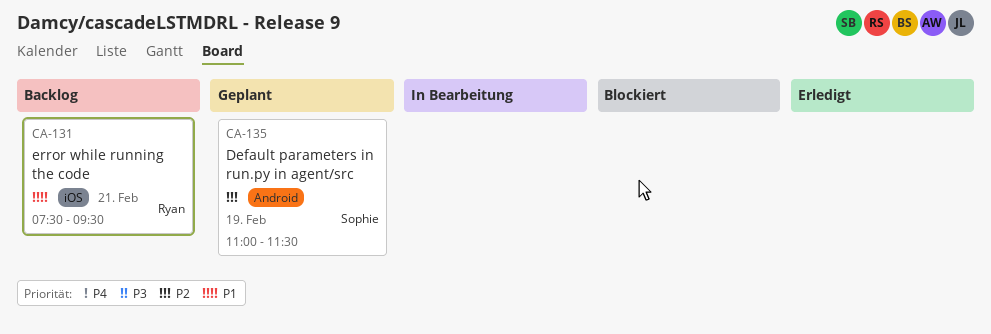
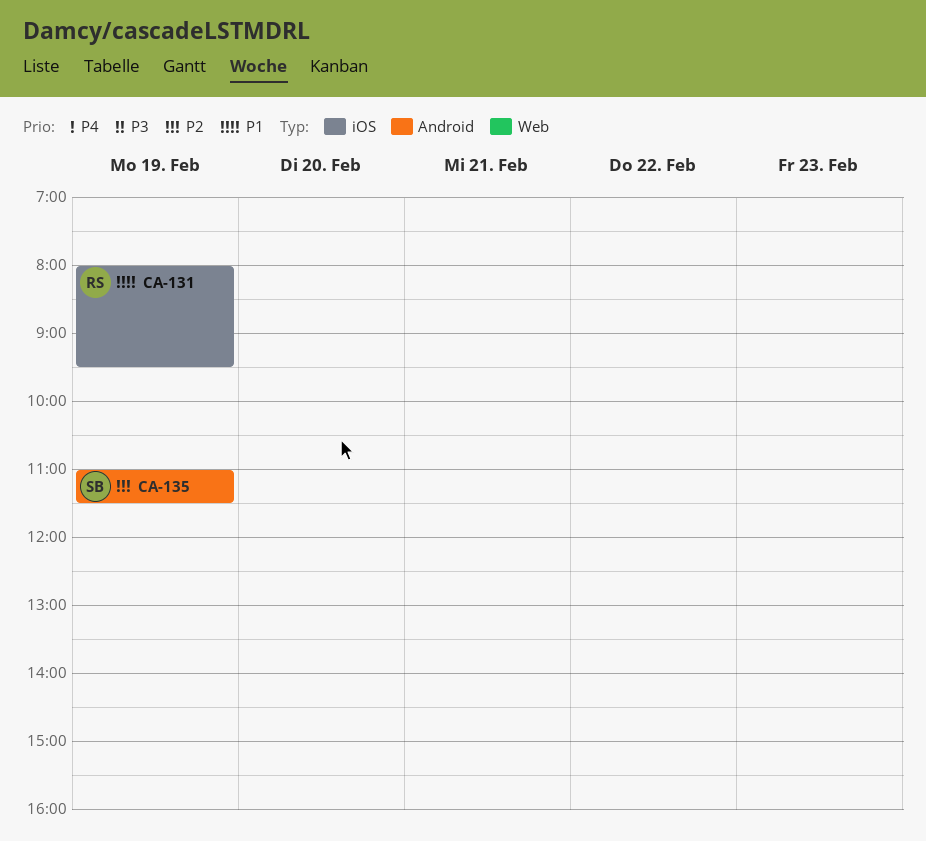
CA-131, day: Feb 21 -> Feb 19
CA-131, begins: 07:30 -> 08:00

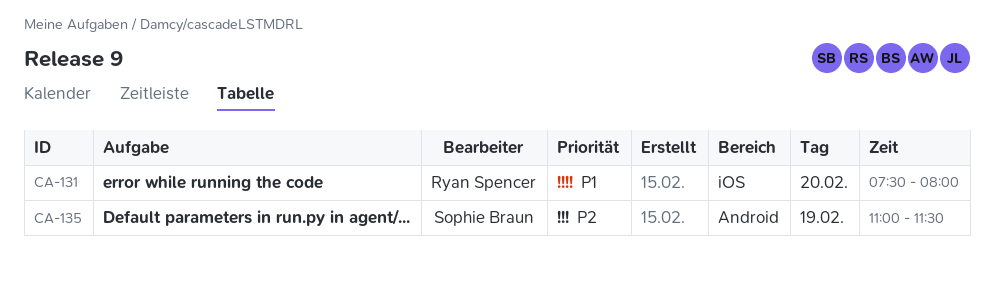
CA-131, day: Feb 19 -> Feb 20
CA-131, begins: 08:00 -> 07:30
CA-131, ends: 09:30 -> 08:00

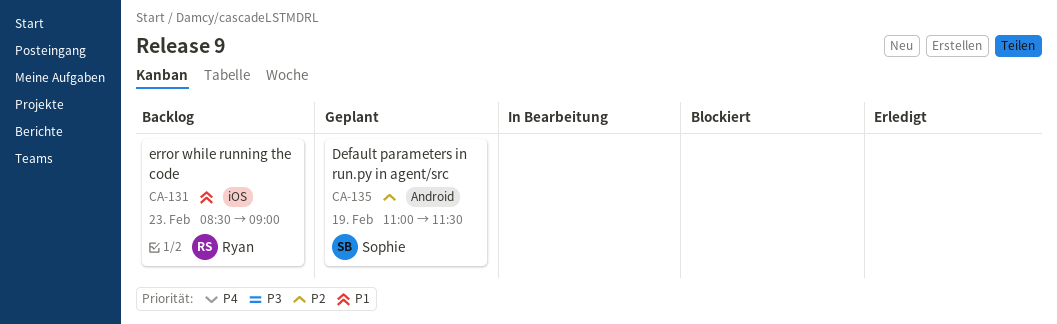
CA-131, day: Feb 20 -> Feb 23
CA-131, begins: 07:30 -> 08:30
CA-131, ends: 08:00 -> 09:00

